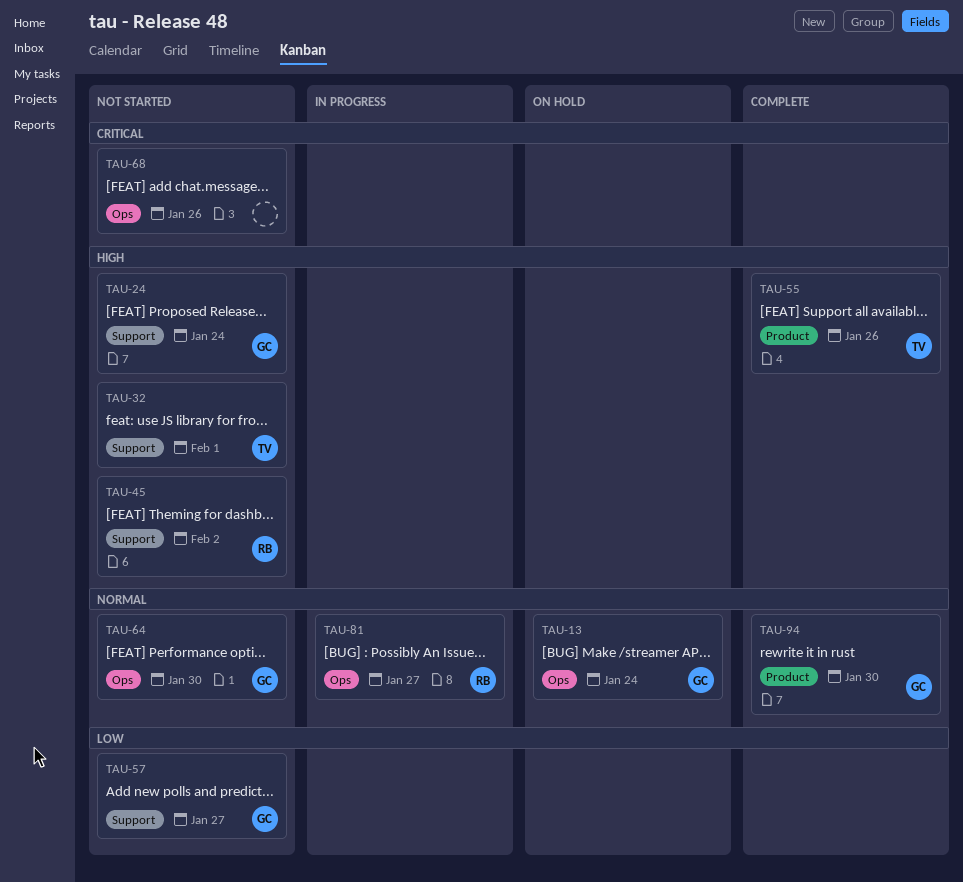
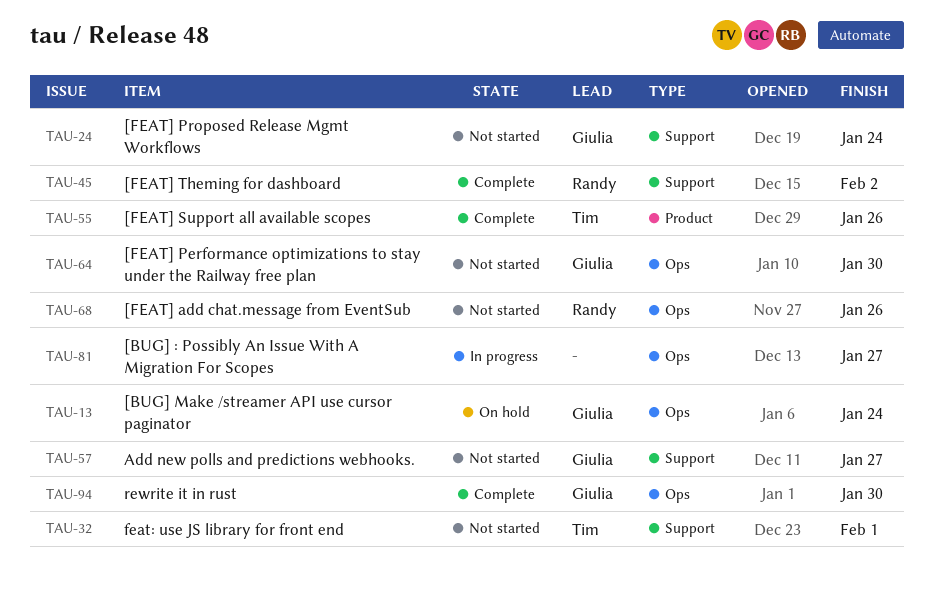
TAU-45, status: Not started -> Complete
TAU-68, owner: none -> Randy
TAU-81, owner: Randy -> none
TAU-94, label: Product -> Ops

